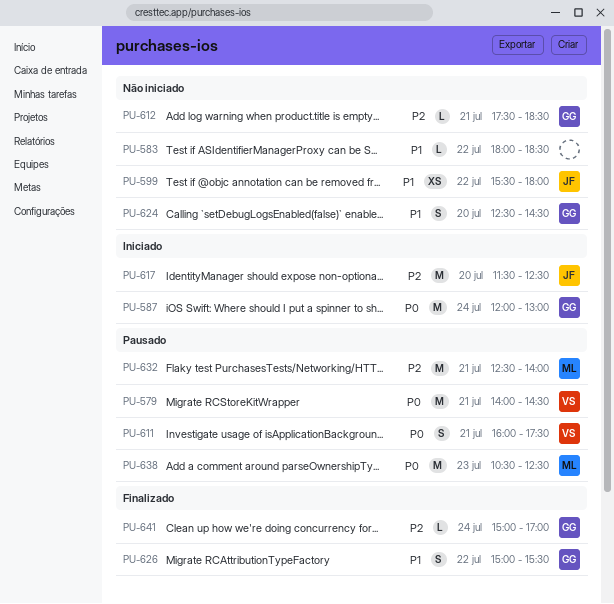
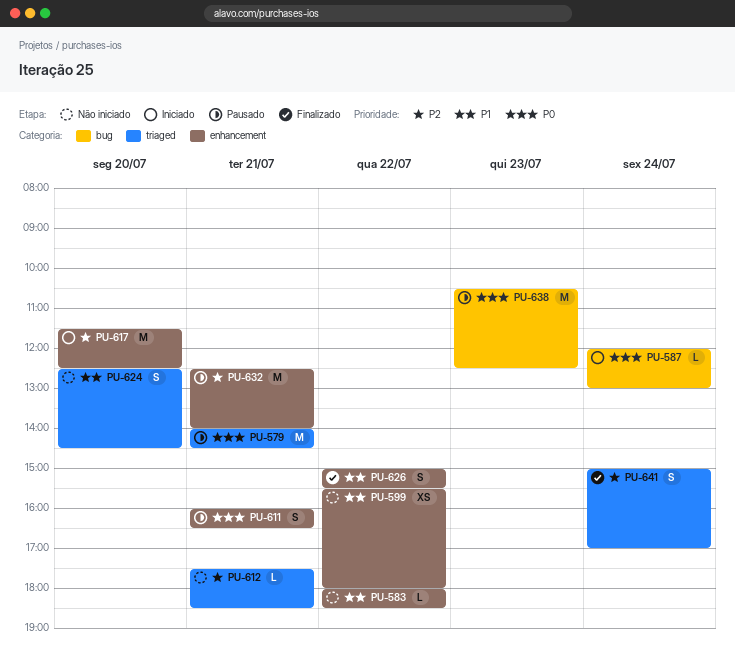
PU-587, estimate: M -> L
PU-611, ends: 17:30 -> 16:30
PU-641, estimate: L -> S

